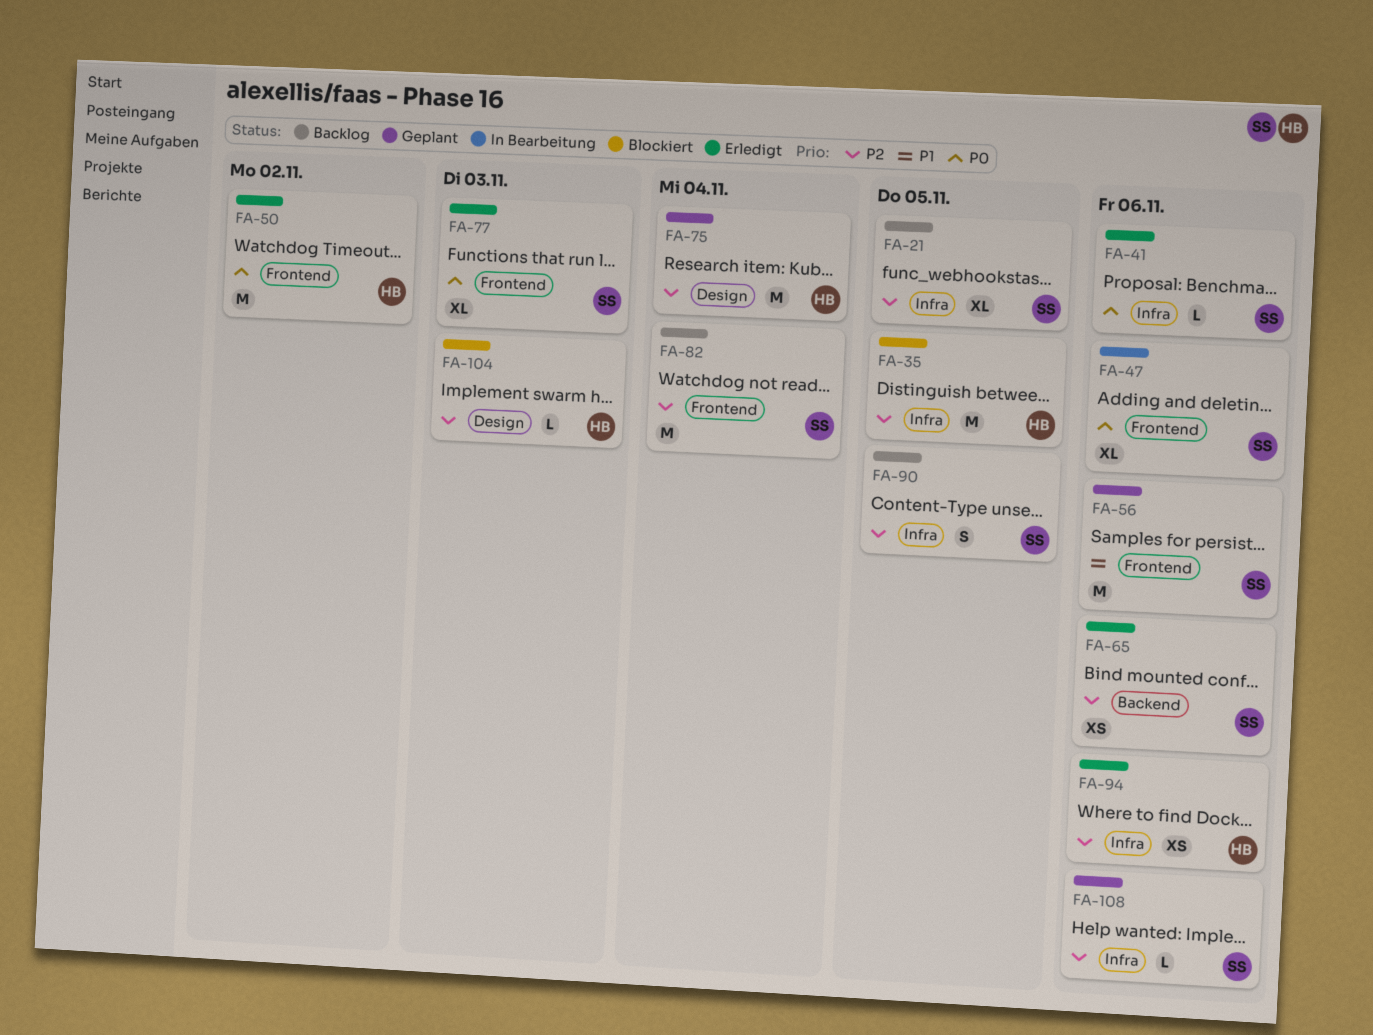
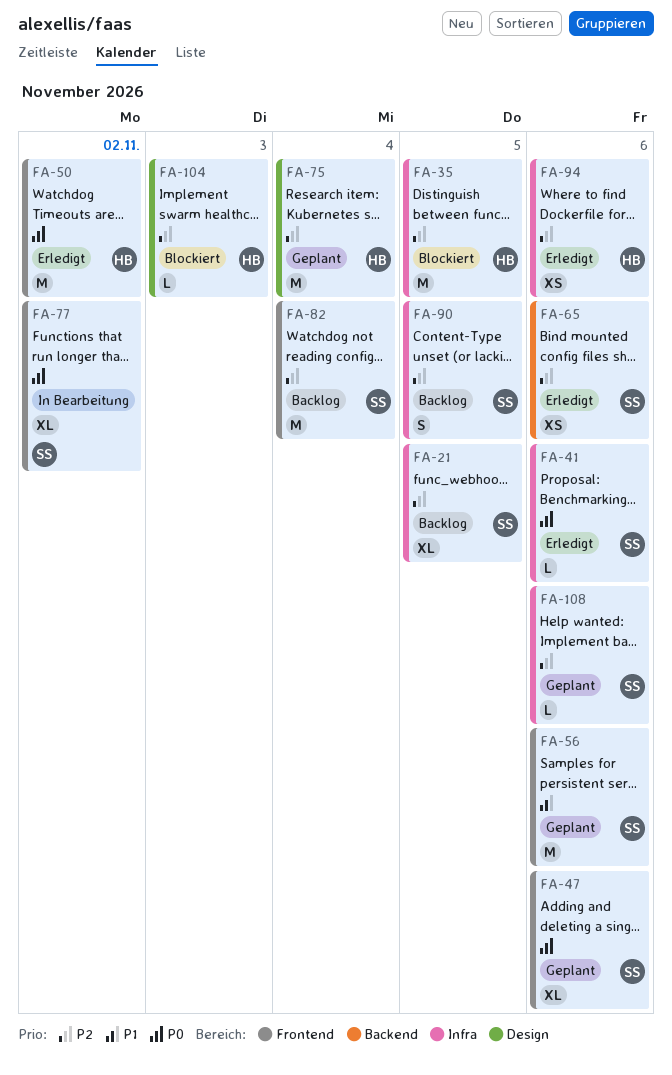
FA-47, status: In Bearbeitung -> Geplant
FA-77, status: Erledigt -> In Bearbeitung
FA-77, due: Nov 3 -> Nov 2

